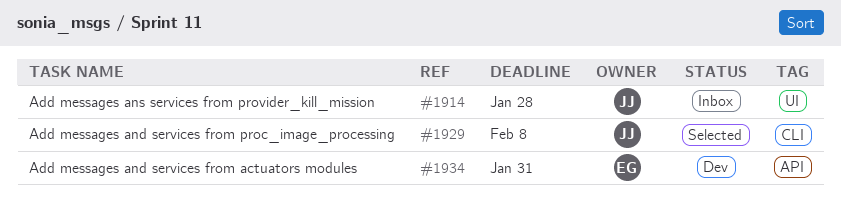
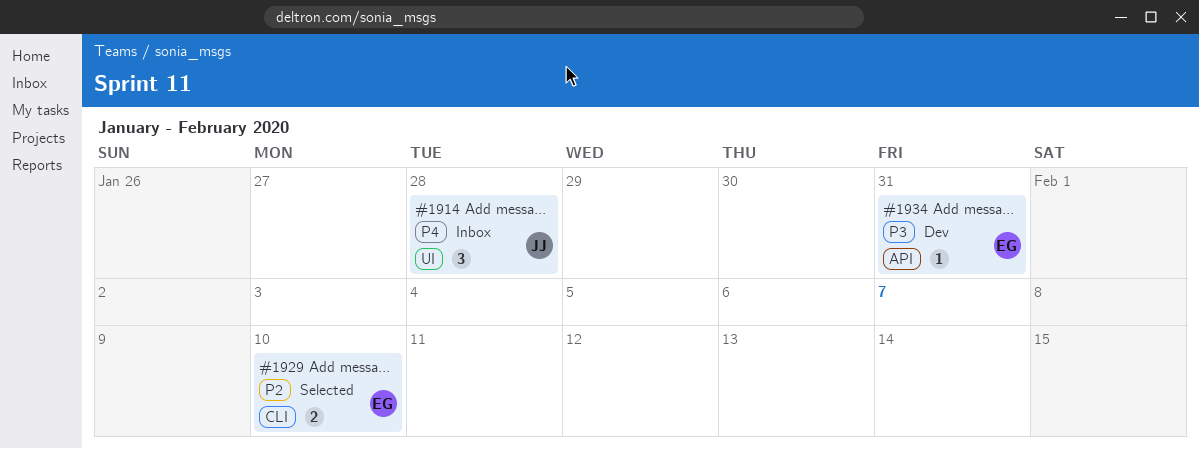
#1929, owner: JJ -> EG
#1929, due: Feb 8 -> Feb 10

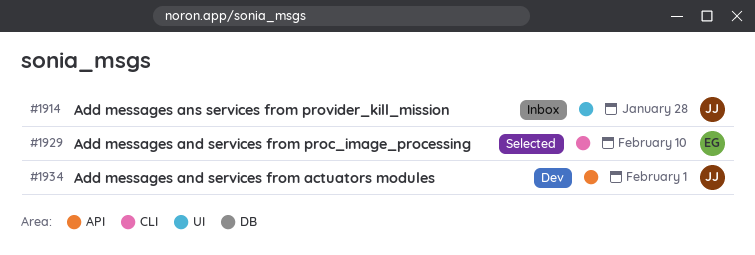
#1934, owner: EG -> JJ
#1934, due: Jan 31 -> Feb 1

